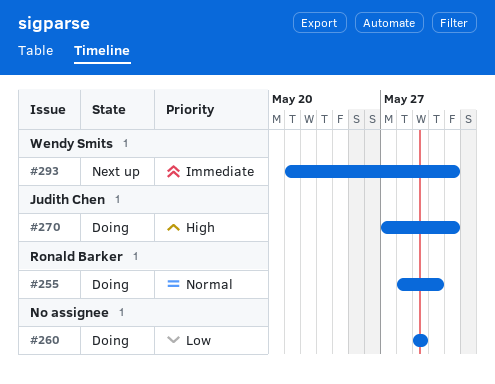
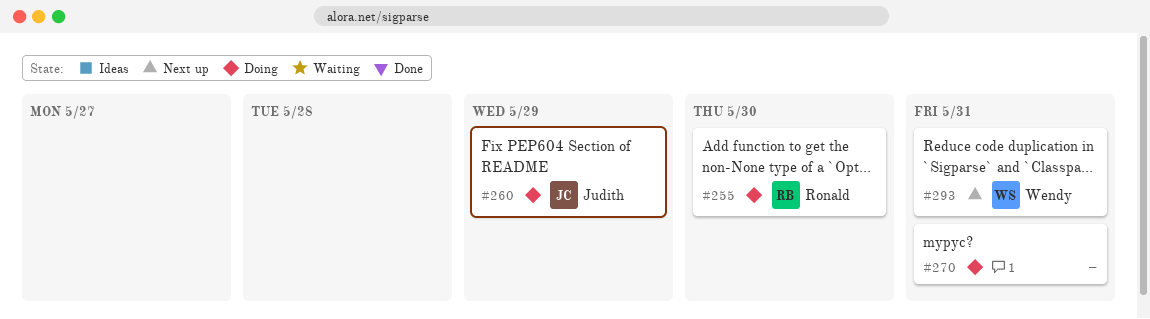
#260, owner: none -> Judith Chen
#270, owner: Judith Chen -> none

